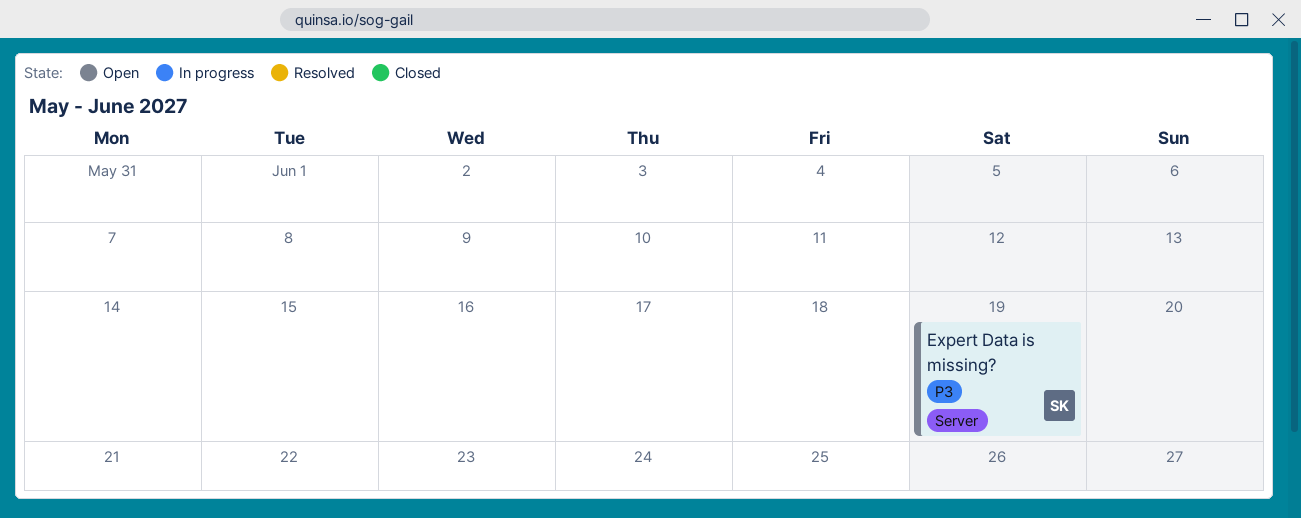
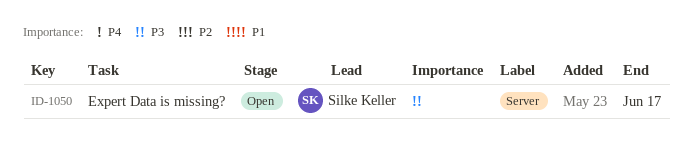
Expert Data is missing?, due: Jun 19 -> Jun 17

